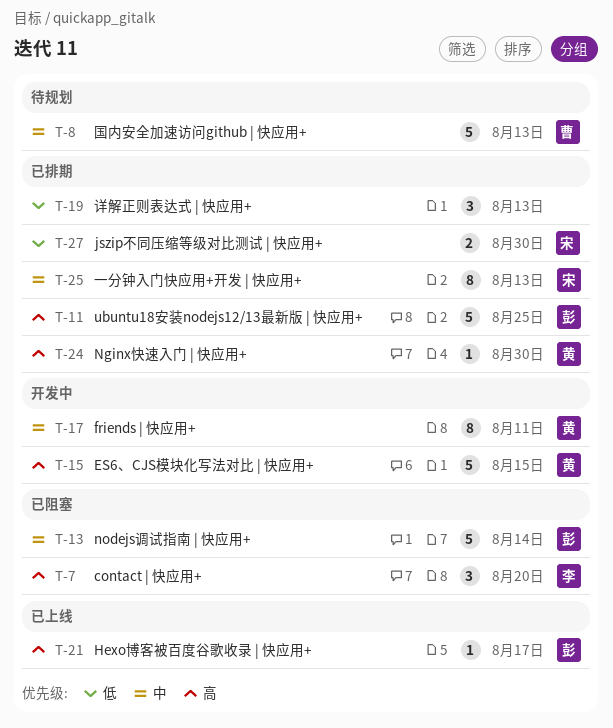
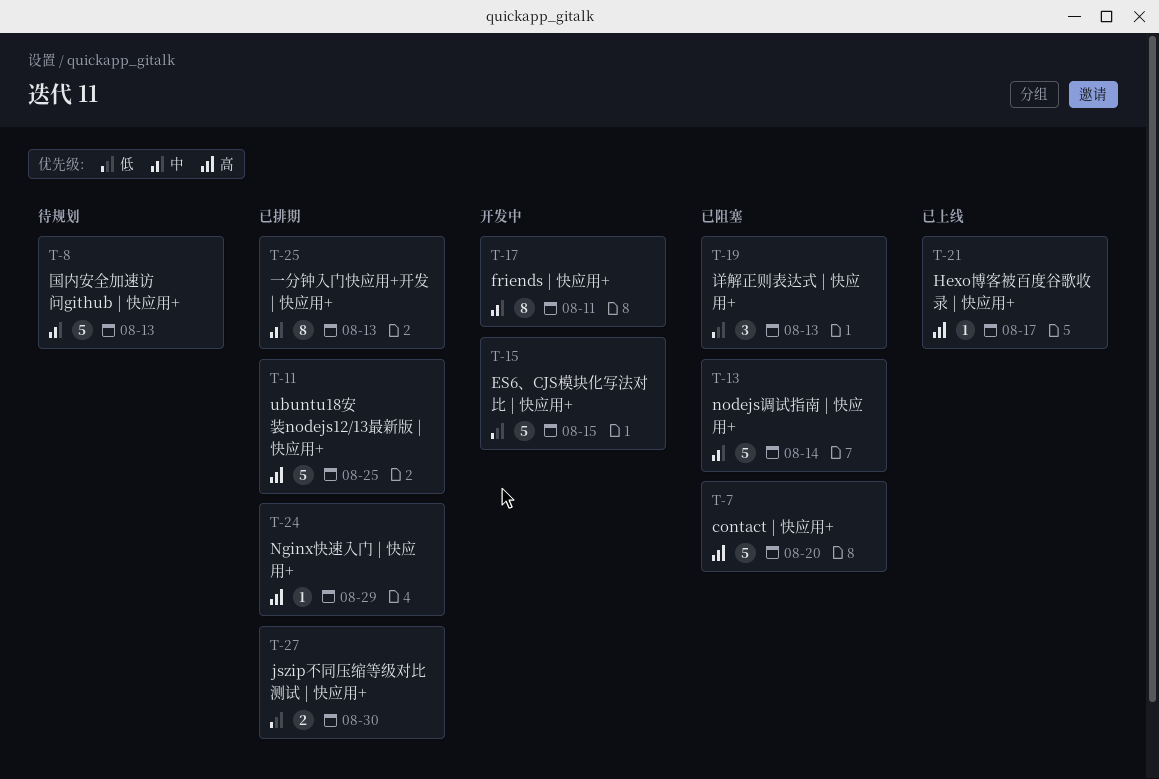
T-7, estimate: 3 -> 5
T-15, priority: 高 -> 低
T-19, status: 已排期 -> 已阻塞
T-24, due: Aug 30 -> Aug 29

